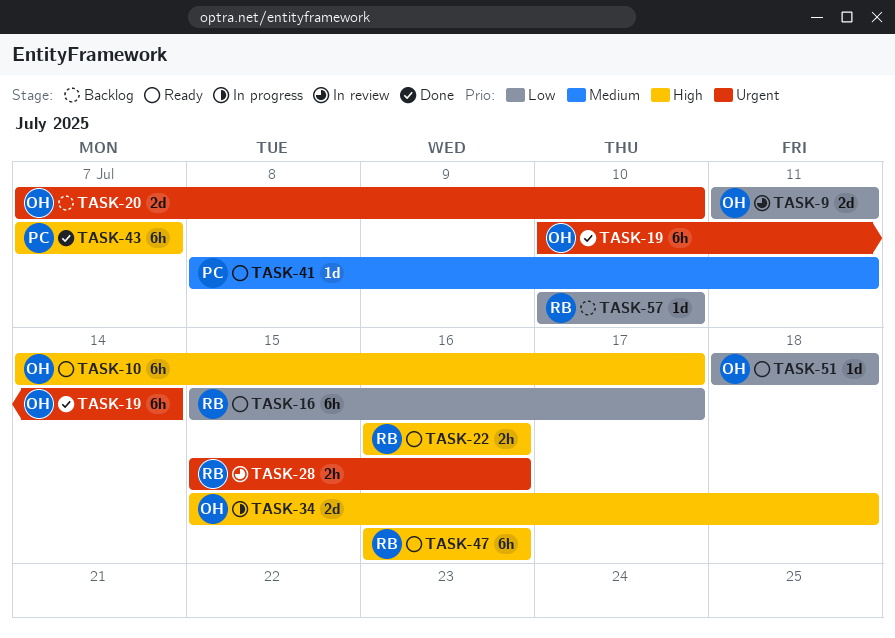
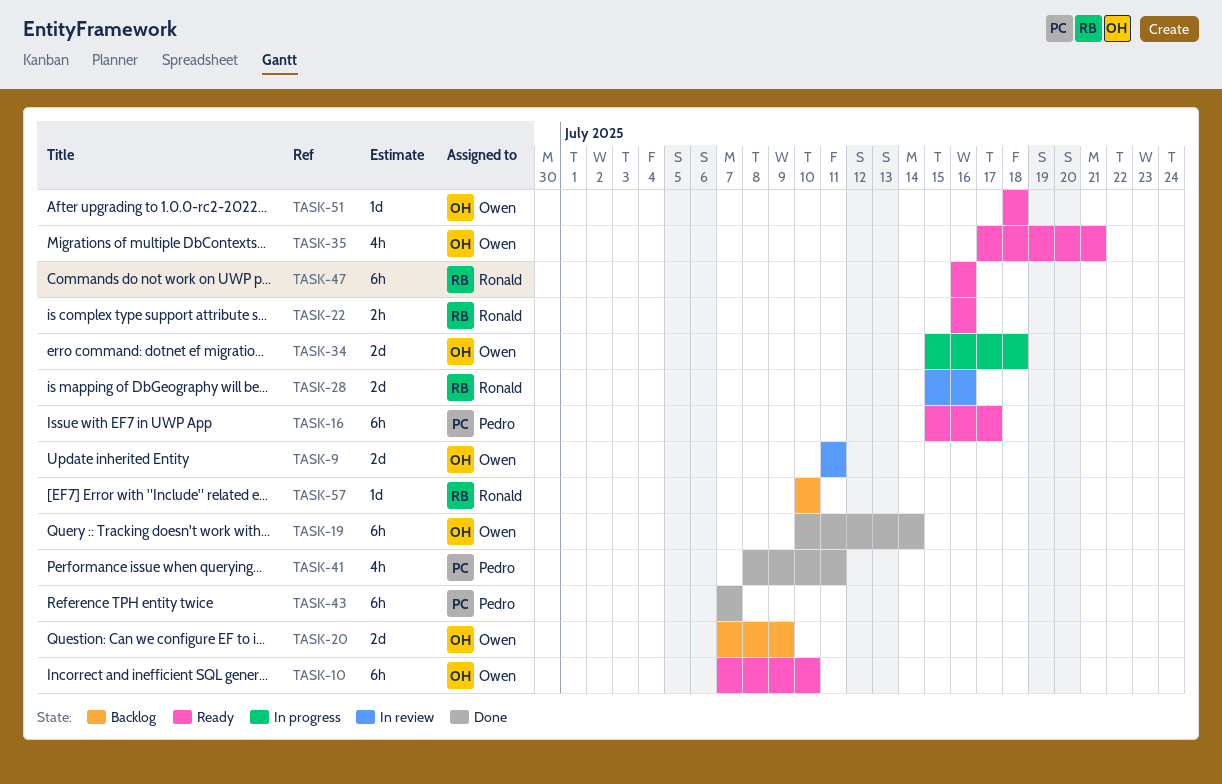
TASK-10, start: Jul 14 -> Jul 7
TASK-10, due: Jul 17 -> Jul 10
TASK-16, owner: Ronald -> Pedro
TASK-20, due: Jul 10 -> Jul 9
TASK-28, estimate: 2h -> 2d
TASK-35: none -> present
TASK-41, status: Ready -> Done
TASK-41, estimate: 1d -> 4h

